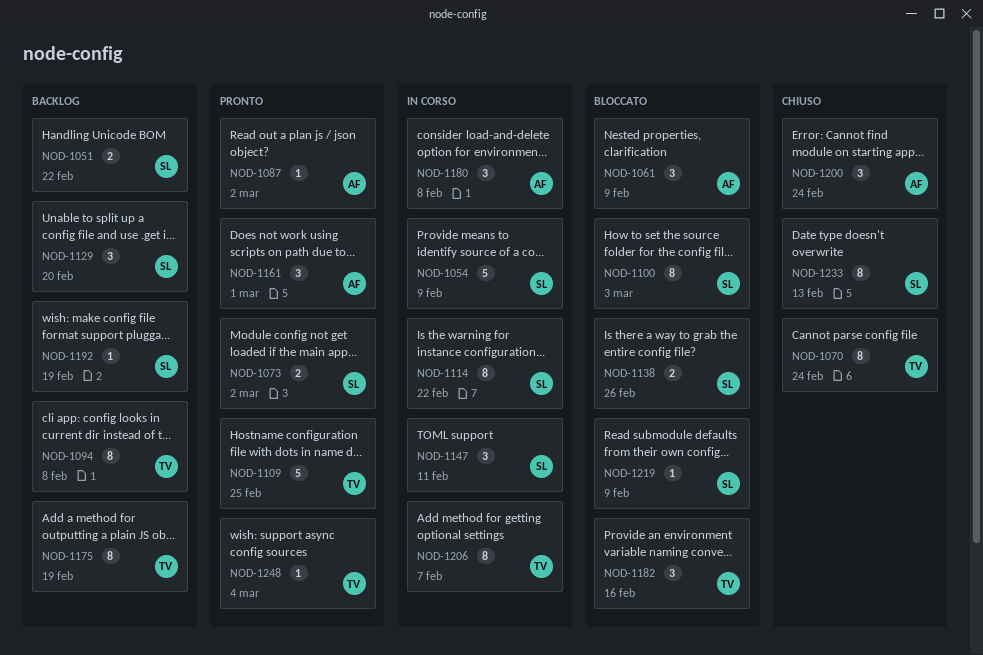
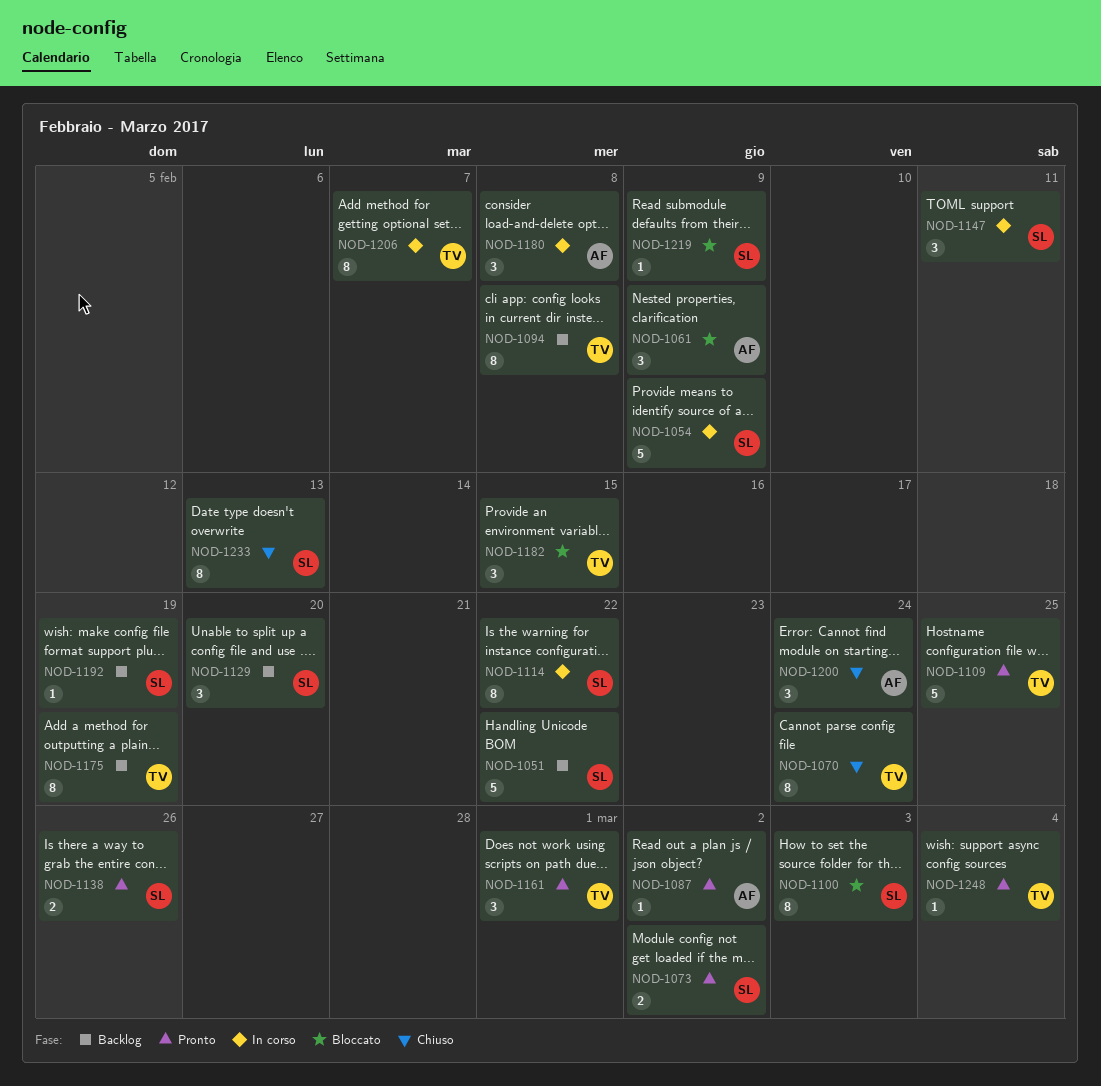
NOD-1051, estimate: 2 -> 5
NOD-1138, status: Bloccato -> Pronto
NOD-1161, owner: AF -> TV
NOD-1182, due: Feb 16 -> Feb 15

